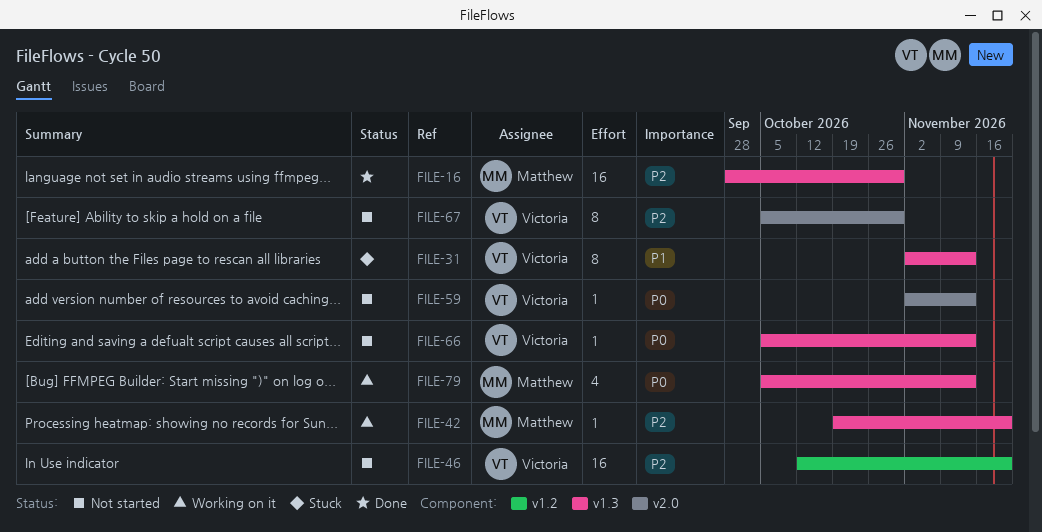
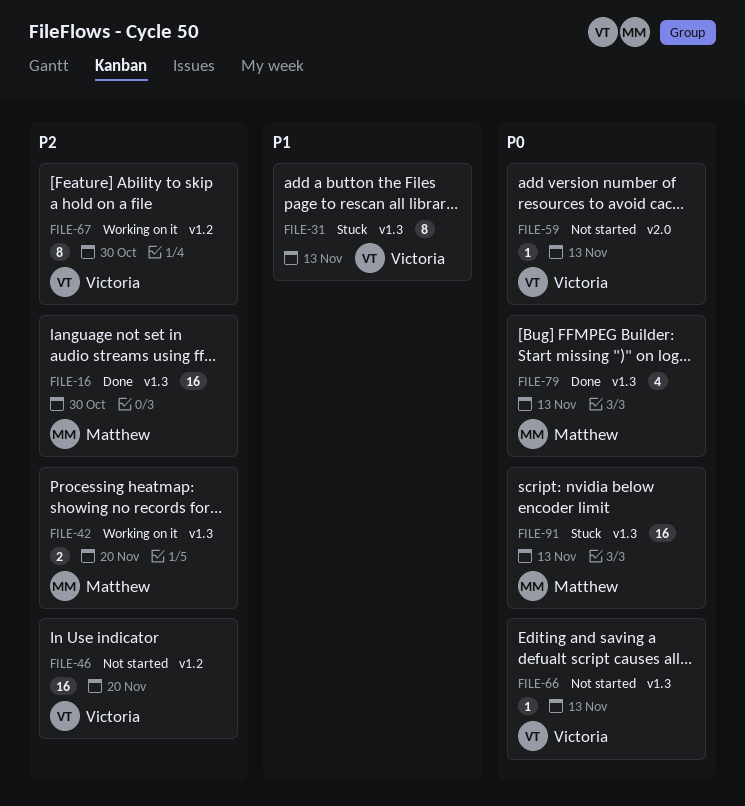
FILE-42, estimate: 1 -> 2
FILE-67, status: Not started -> Working on it
FILE-67, label: v2.0 -> v1.2
FILE-79, status: Working on it -> Done
FILE-91: none -> present

